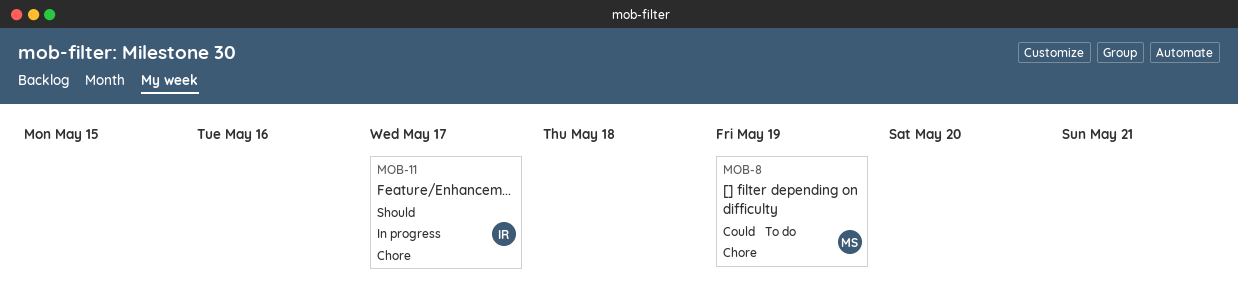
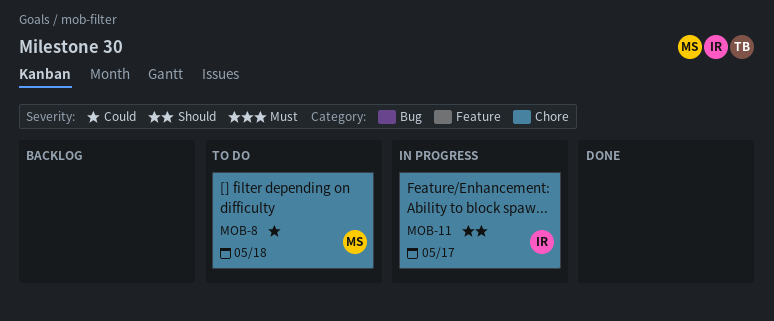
MOB-8, due: May 19 -> May 18

